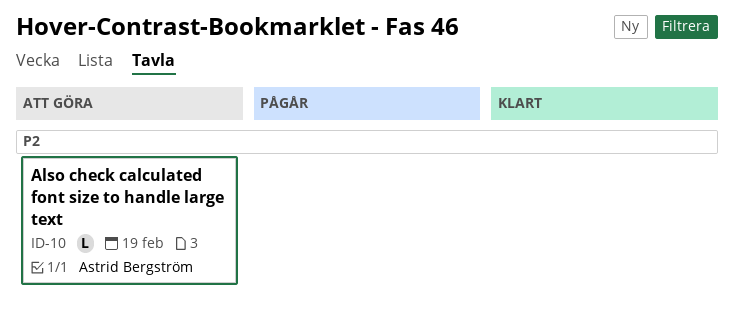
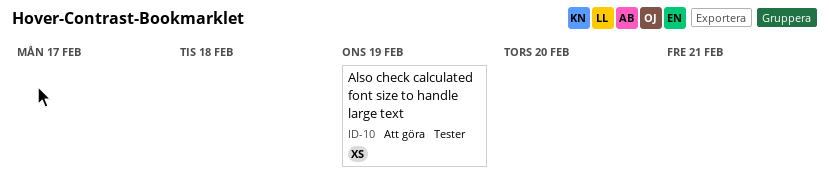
ID-10, estimate: L -> XS

